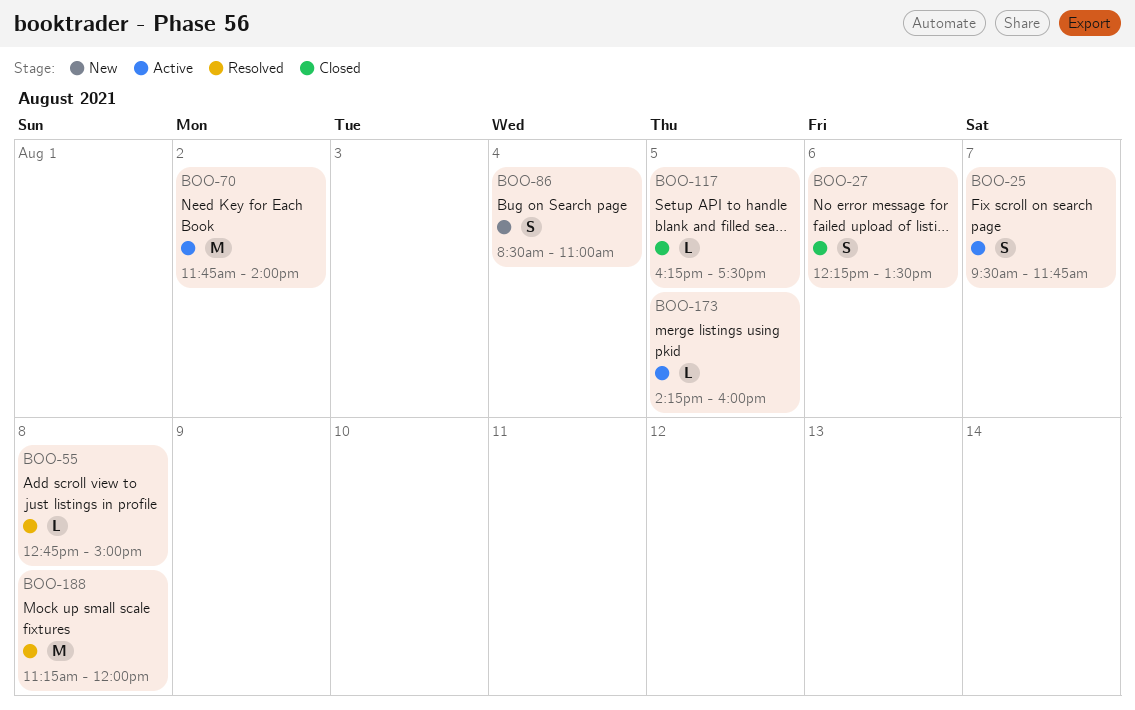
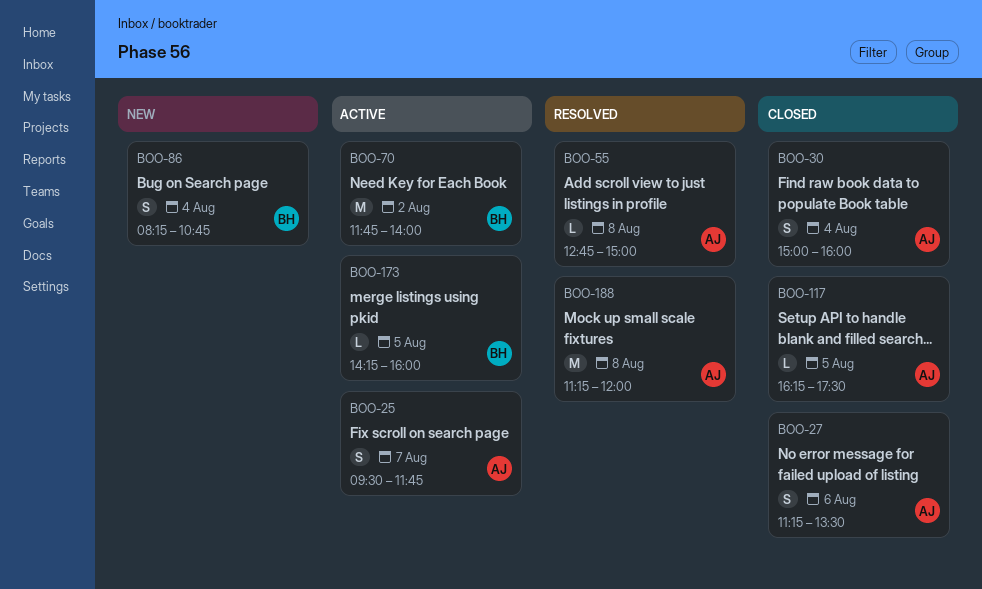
BOO-27, begins: 12:15 -> 11:15
BOO-30: none -> present
BOO-86, begins: 08:30 -> 08:15
BOO-86, ends: 11:00 -> 10:45

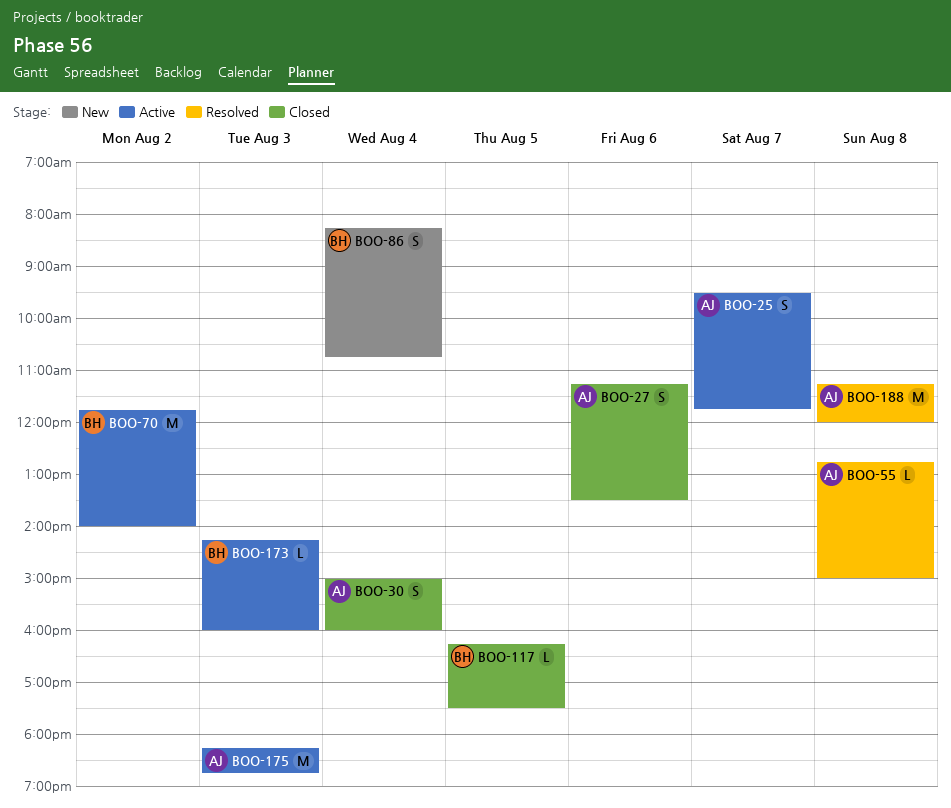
BOO-117, owner: AJ -> BH
BOO-173, day: Aug 5 -> Aug 3
BOO-175: none -> present

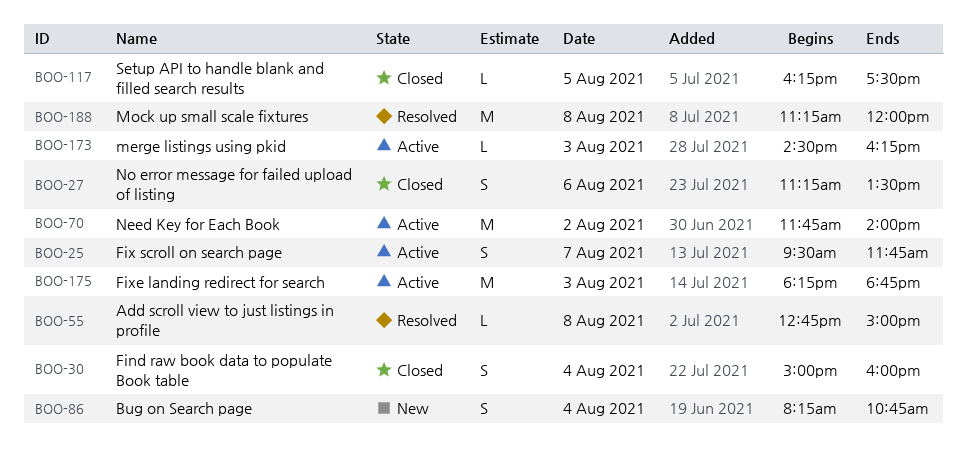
BOO-173, begins: 14:15 -> 14:30
BOO-173, ends: 16:00 -> 16:15

